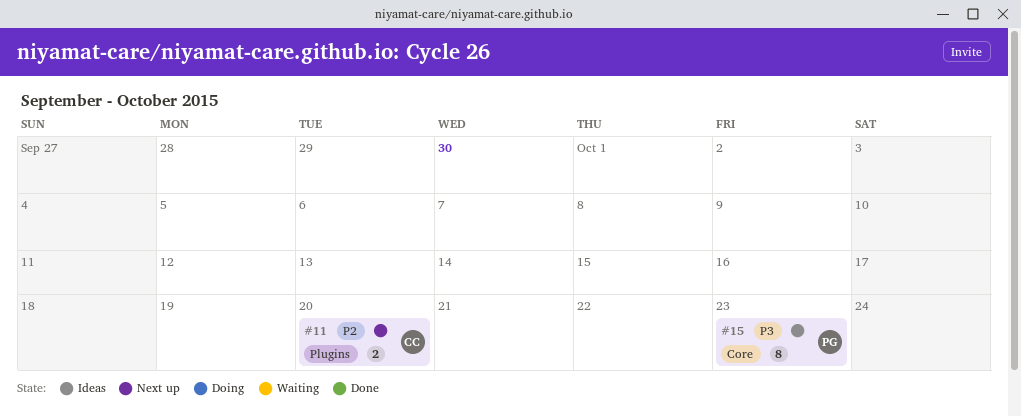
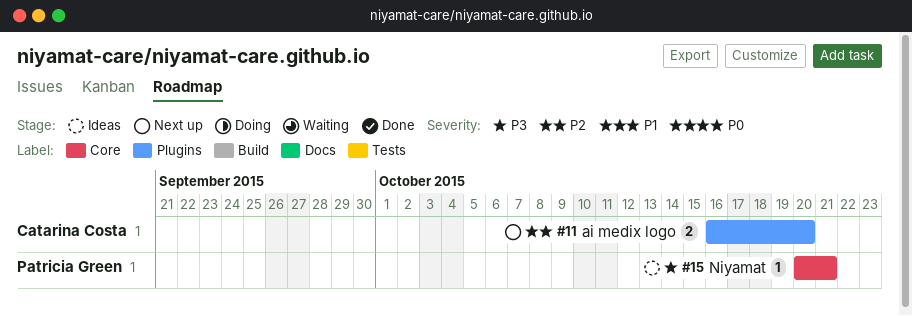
#15, estimate: 8 -> 1
#15, due: Oct 23 -> Oct 21

